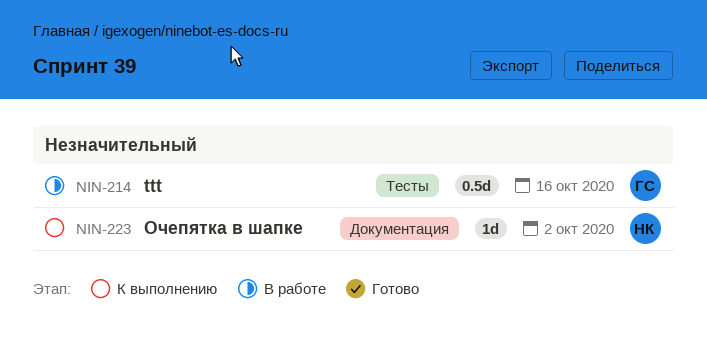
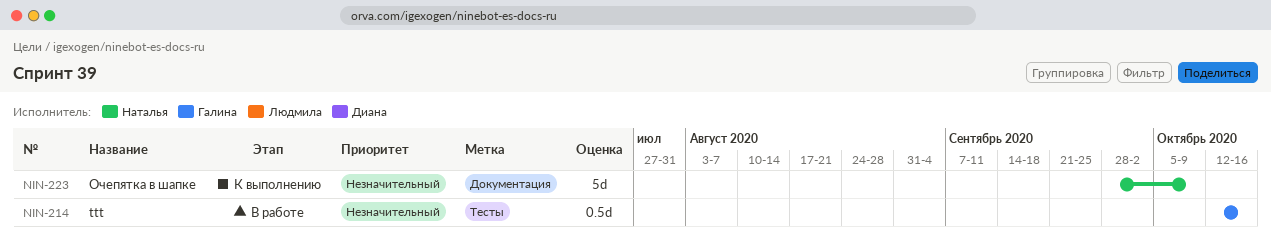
NIN-223, estimate: 1d -> 5d
NIN-223, due: Oct 2 -> Oct 9

